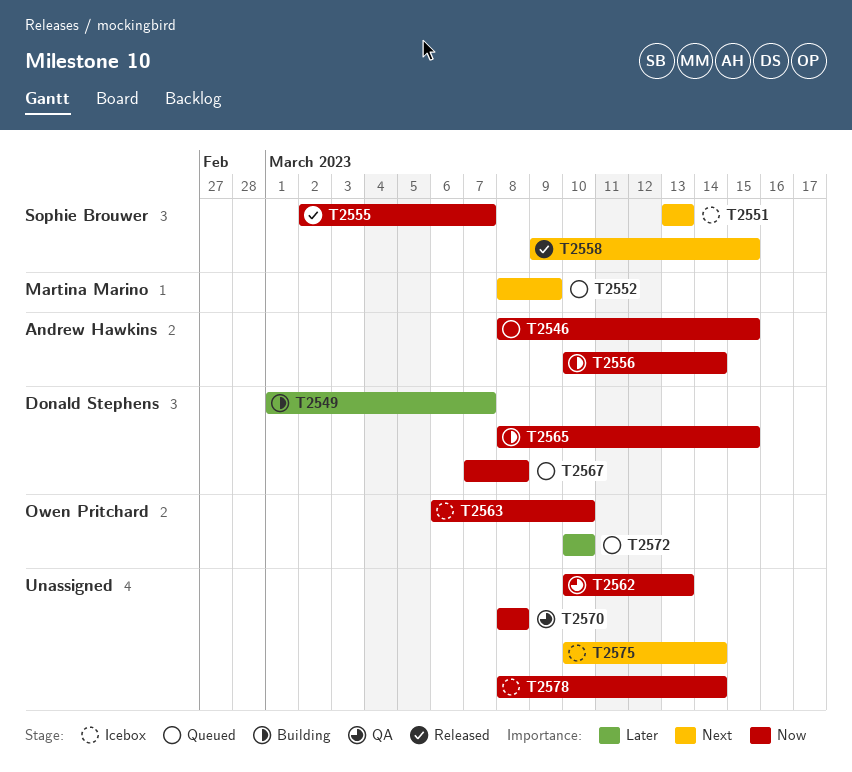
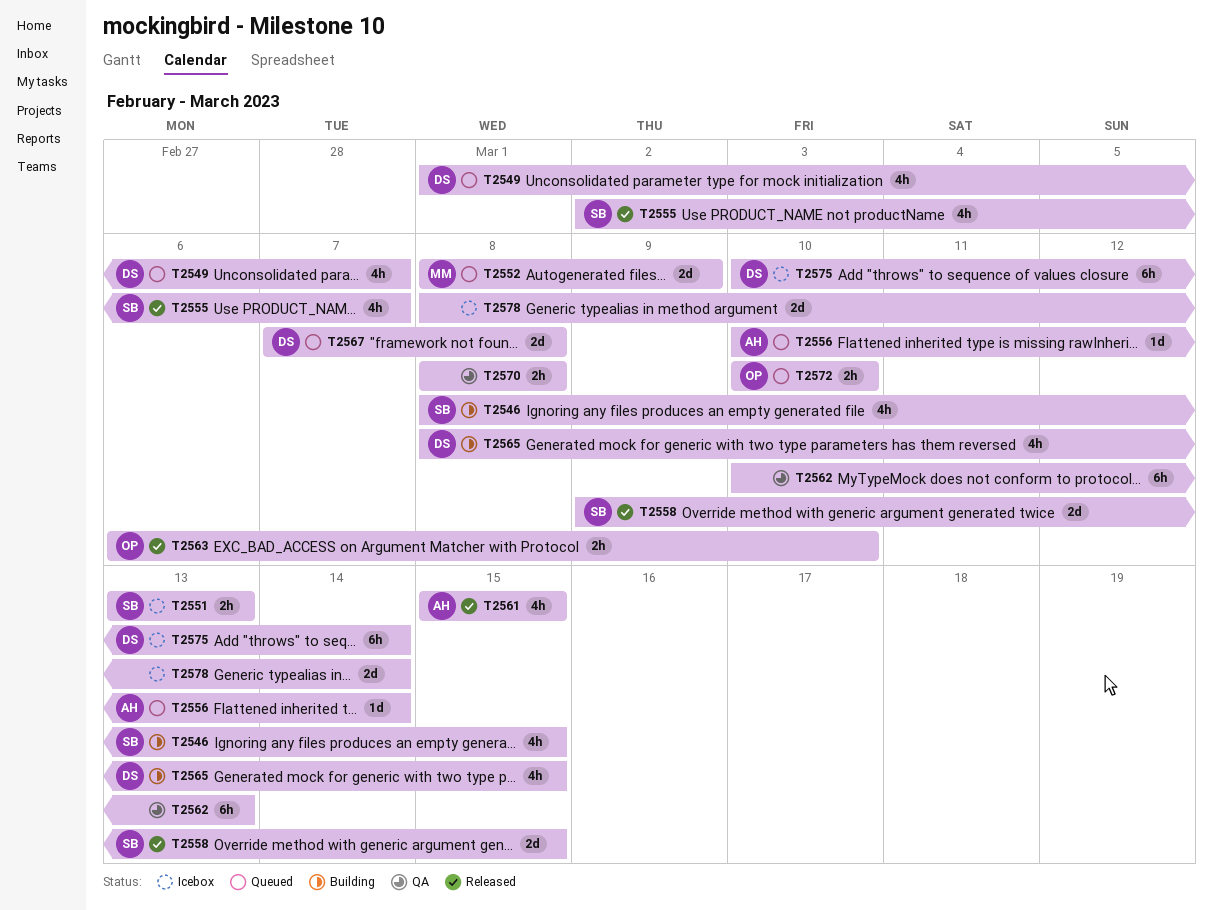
T2546, status: Queued -> Building
T2546, owner: Andrew Hawkins -> Sophie Brouwer
T2549, status: Building -> Queued
T2556, status: Building -> Queued
T2561: none -> present
T2563, status: Icebox -> Released
T2575, owner: none -> Donald Stephens

